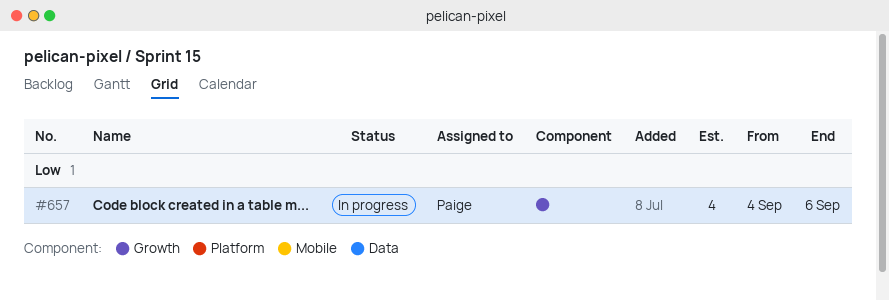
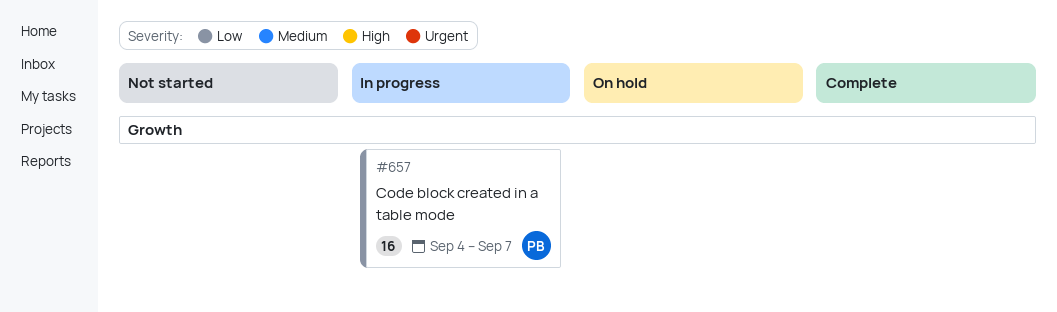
#657, estimate: 4 -> 16
#657, due: Sep 6 -> Sep 7

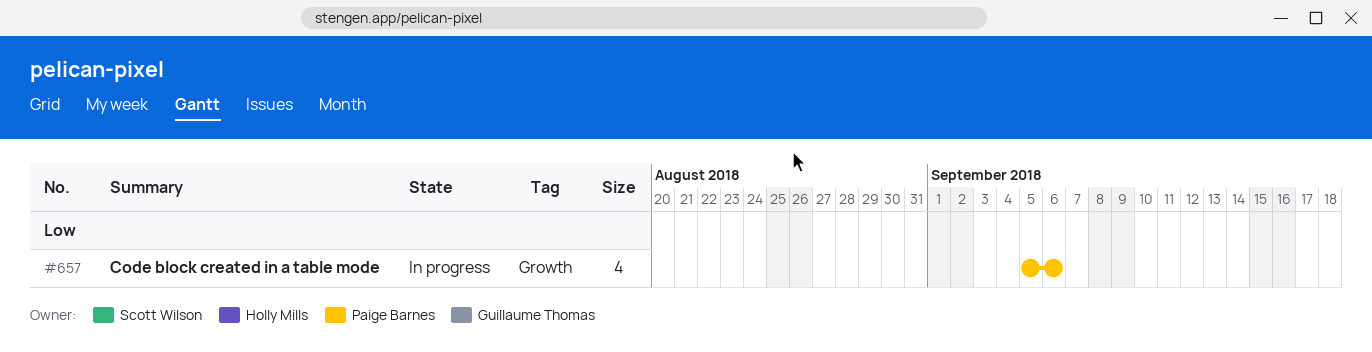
#657, estimate: 16 -> 4
#657, start: Sep 4 -> Sep 5
#657, due: Sep 7 -> Sep 6

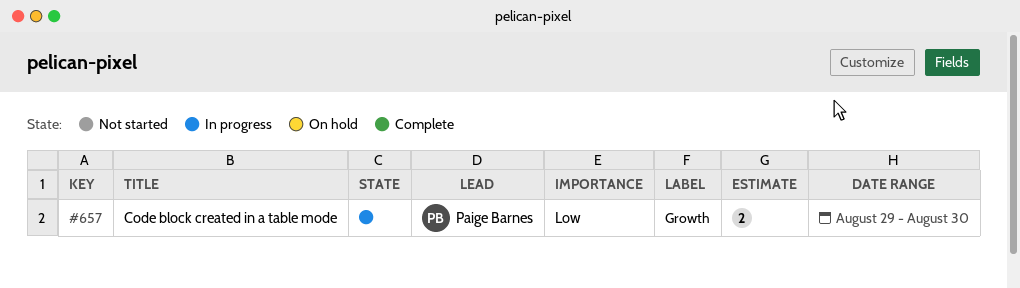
#657, estimate: 4 -> 2
#657, start: Sep 5 -> Aug 29
#657, due: Sep 6 -> Aug 30

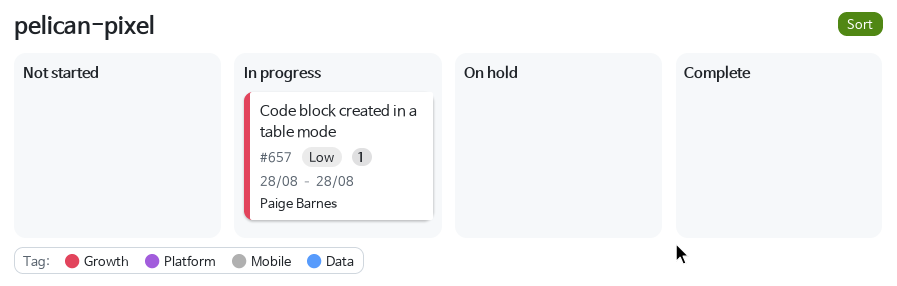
#657, estimate: 2 -> 1
#657, start: Aug 29 -> Aug 28
#657, due: Aug 30 -> Aug 28

